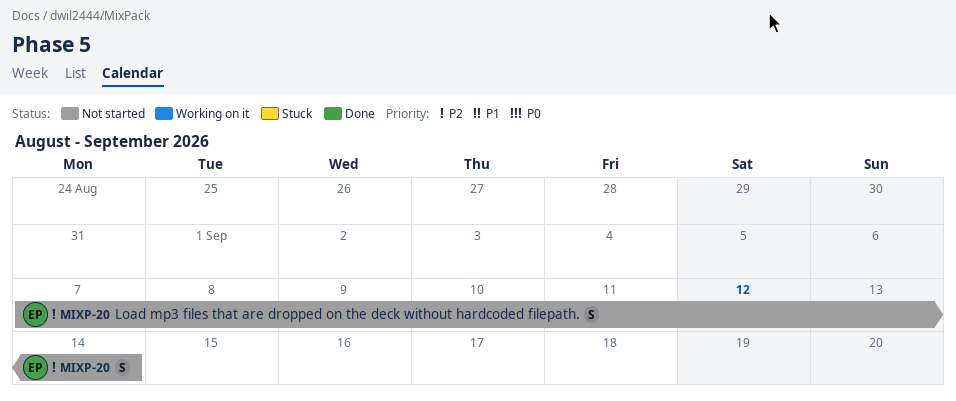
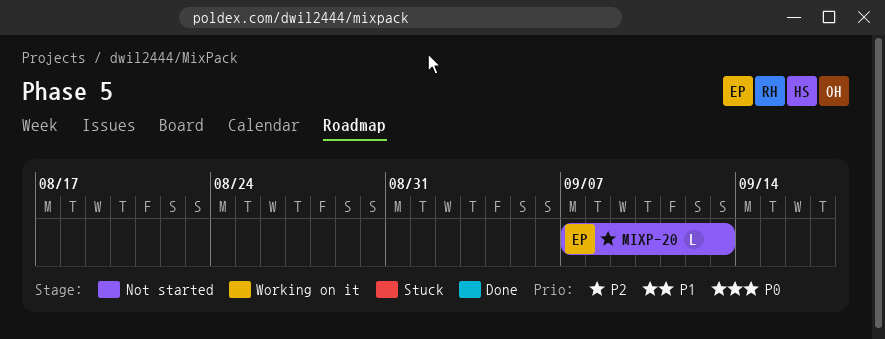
MIXP-20, estimate: S -> L
MIXP-20, due: Sep 14 -> Sep 13

